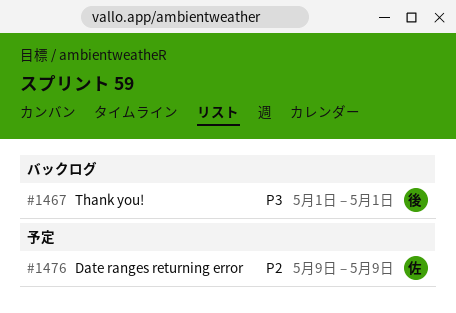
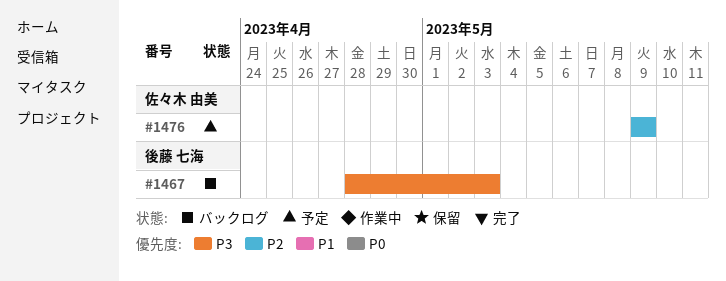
#1467, start: May 1 -> Apr 28
#1467, due: May 1 -> May 3

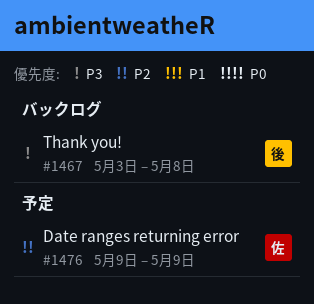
#1467, start: Apr 28 -> May 3
#1467, due: May 3 -> May 8

